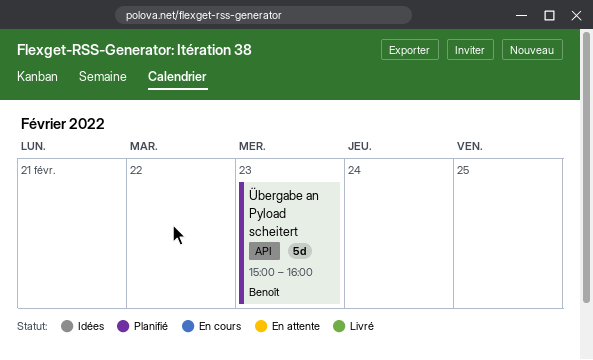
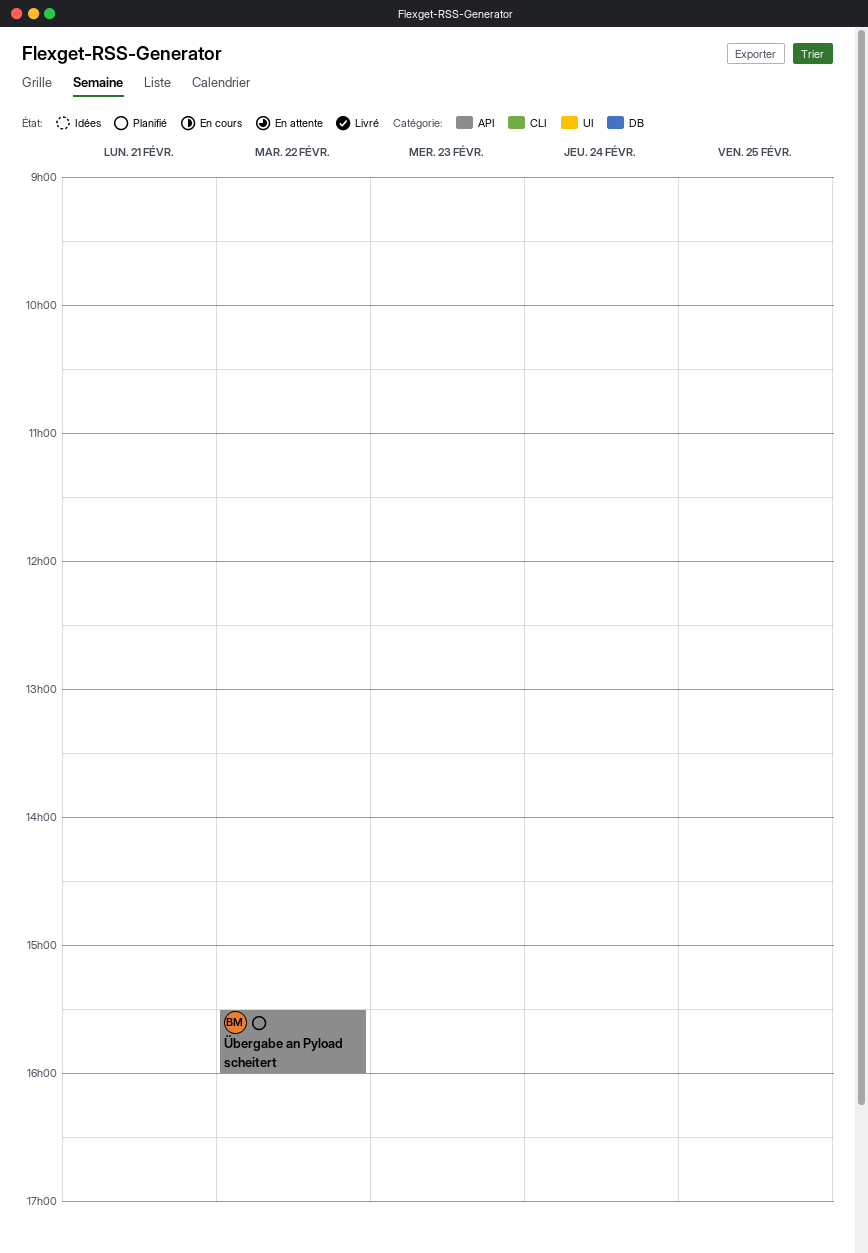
Übergabe an Pyload scheitert, day: Feb 23 -> Feb 22
Übergabe an Pyload scheitert, begins: 15:00 -> 15:30

